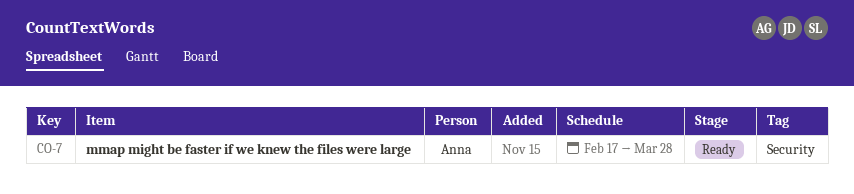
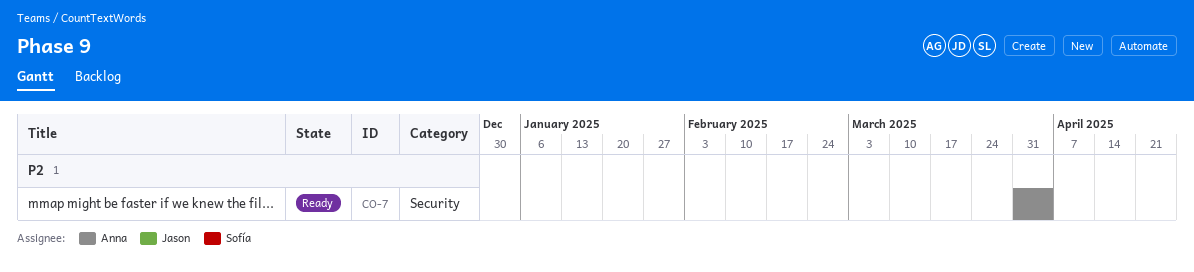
CO-7, start: Feb 17 -> Mar 31
CO-7, due: Mar 28 -> Apr 4

